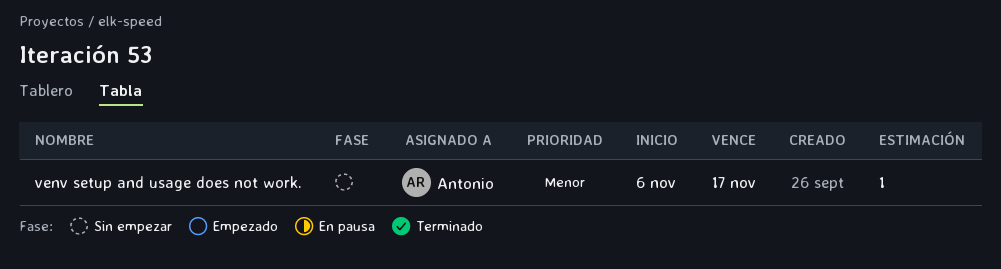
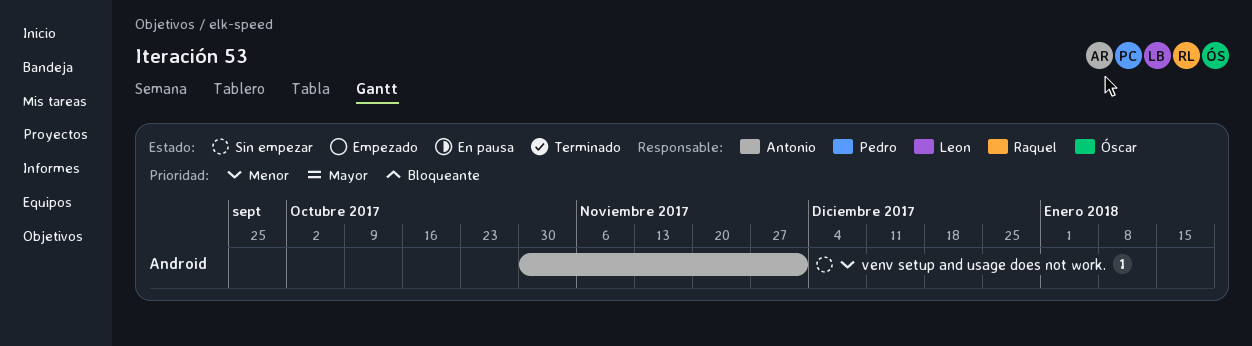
venv setup and usage does not work., start: Nov 6 -> Oct 30
venv setup and usage does not work., due: Nov 17 -> Dec 1

